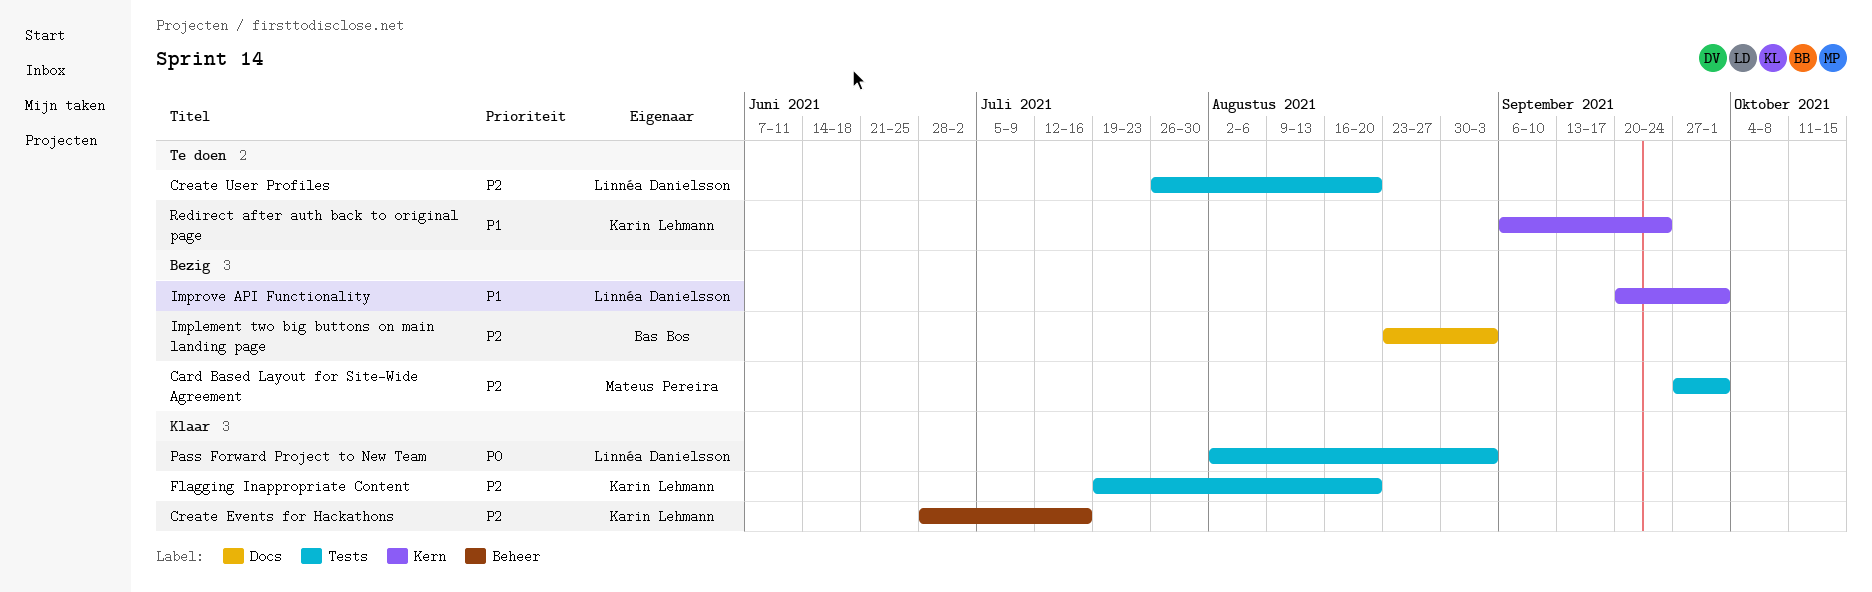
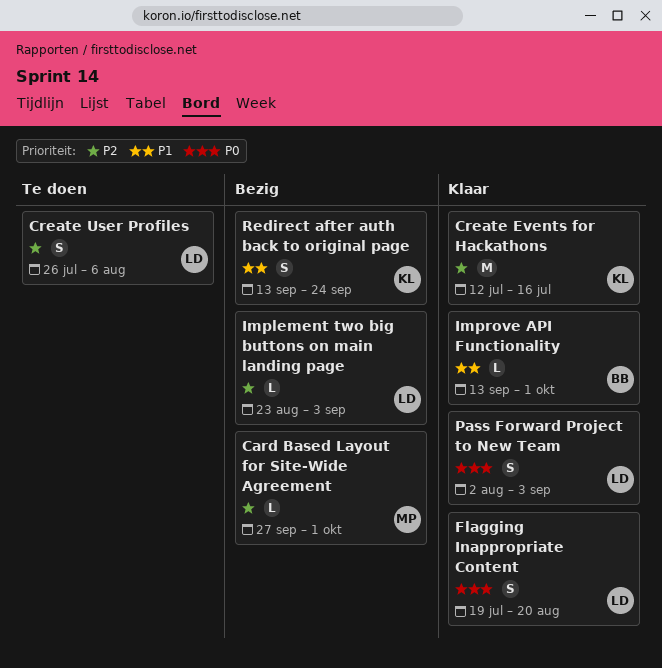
Create Events for Hackathons, start: Jun 28 -> Jul 12
Create User Profiles, due: Aug 20 -> Aug 6
Flagging Inappropriate Content, owner: Karin Lehmann -> Linnéa Danielsson
Flagging Inappropriate Content, priority: P2 -> P0
Implement two big buttons on main landing page, owner: Bas Bos -> Linnéa Danielsson
Improve API Functionality, status: Bezig -> Klaar
Improve API Functionality, owner: Linnéa Danielsson -> Bas Bos
Improve API Functionality, start: Sep 20 -> Sep 13
Redirect after auth back to original page, status: Te doen -> Bezig
Redirect after auth back to original page, start: Sep 6 -> Sep 13

